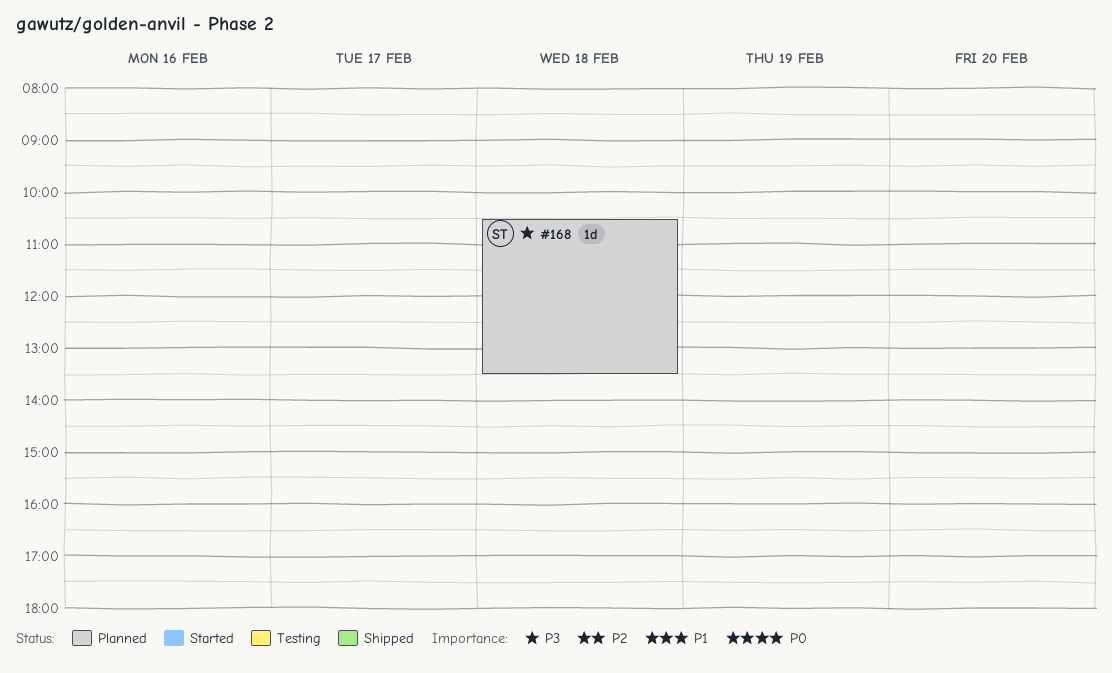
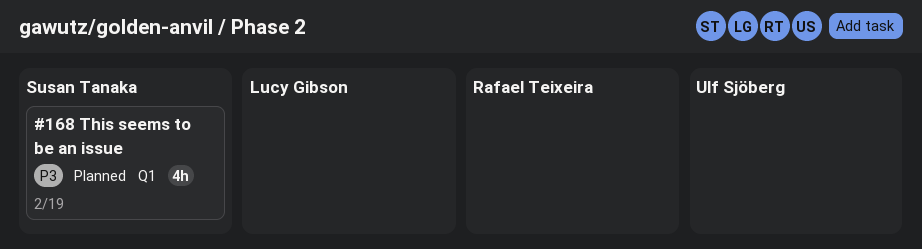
#168, estimate: 1d -> 4h
#168, day: Feb 18 -> Feb 19

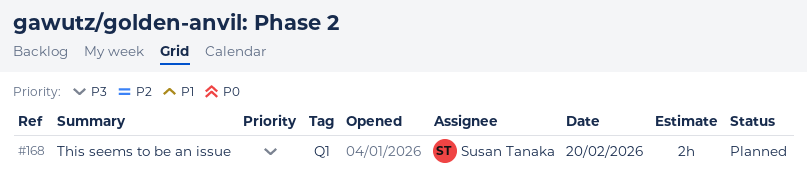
#168, estimate: 4h -> 2h
#168, day: Feb 19 -> Feb 20

